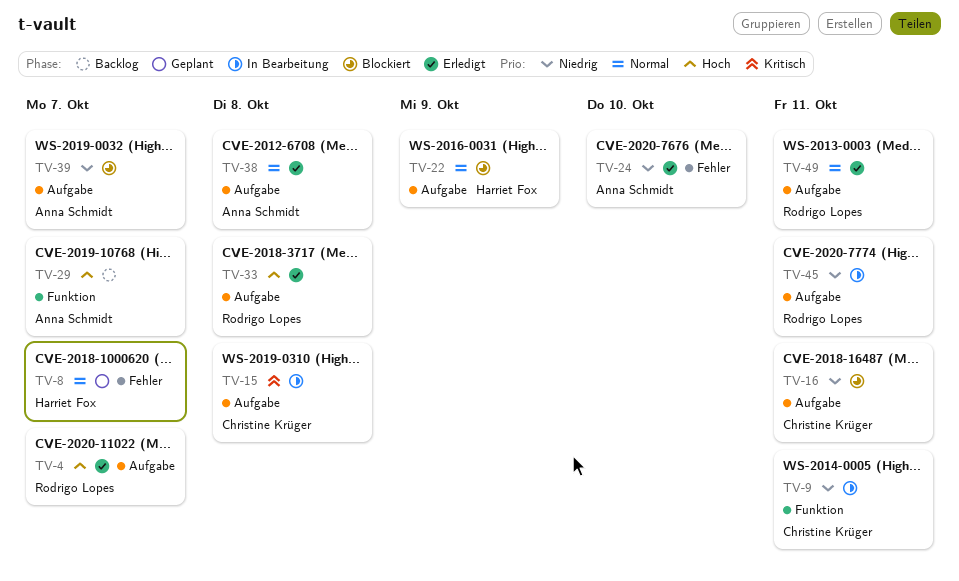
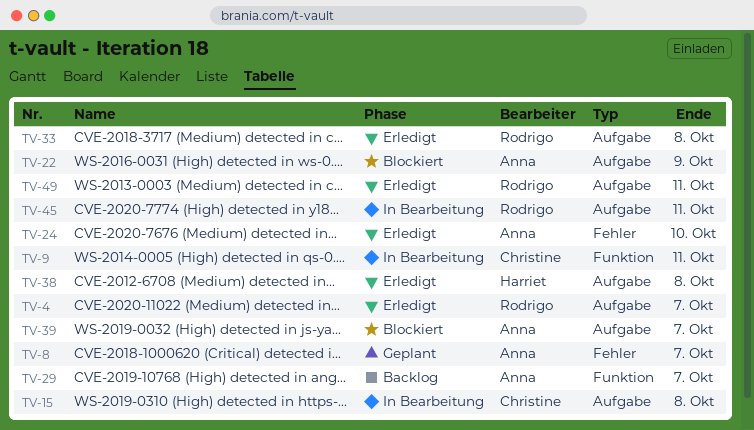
TV-8, owner: Harriet Fox -> Anna Schmidt
TV-16: present -> none
TV-22, owner: Harriet Fox -> Anna Schmidt
TV-38, owner: Anna Schmidt -> Harriet Fox

